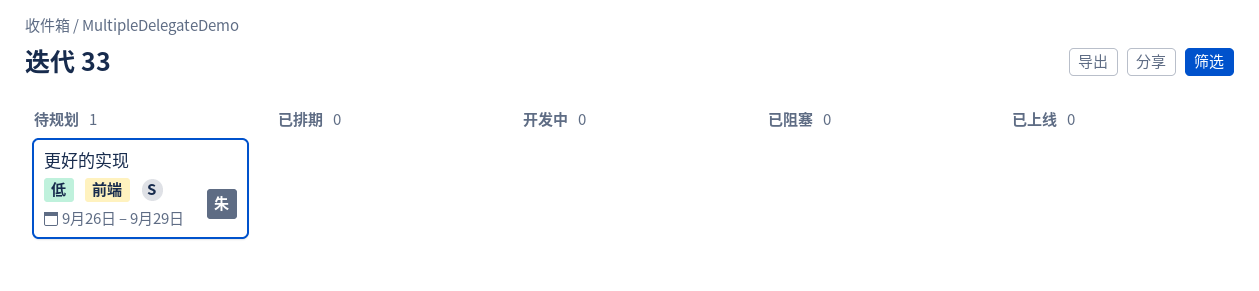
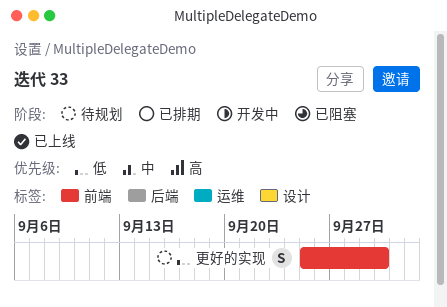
更好的实现, start: Sep 26 -> Sep 25
更好的实现, due: Sep 29 -> Sep 30

